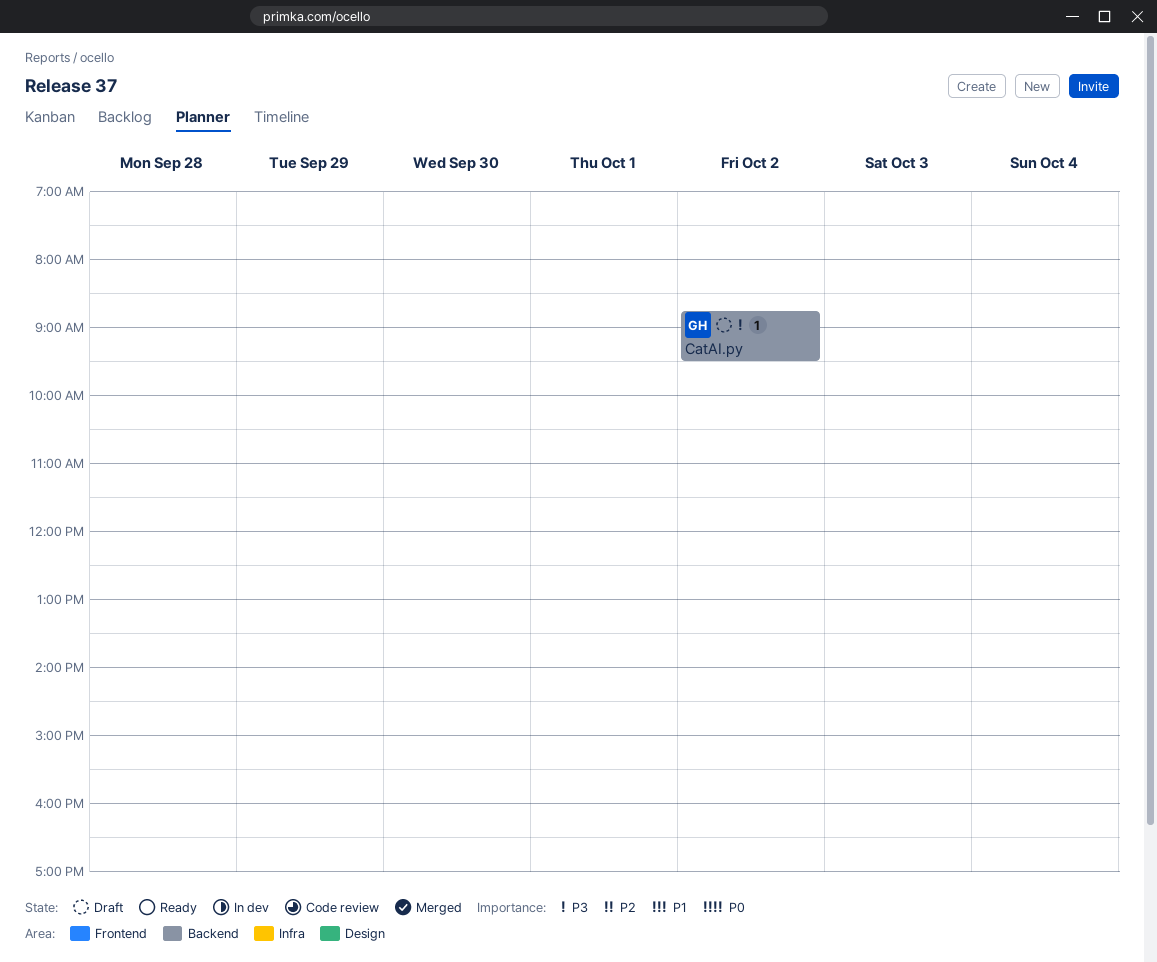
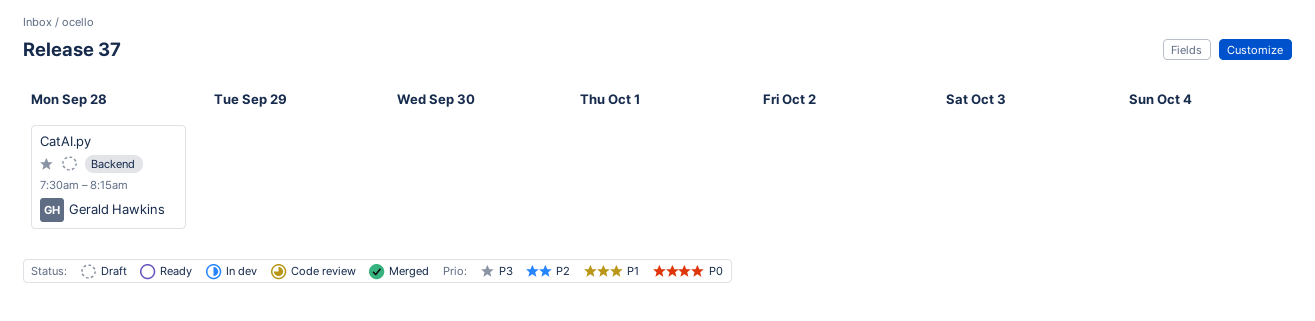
CatAI.py, day: Oct 2 -> Sep 28
CatAI.py, begins: 08:45 -> 07:30
CatAI.py, ends: 09:30 -> 08:15

